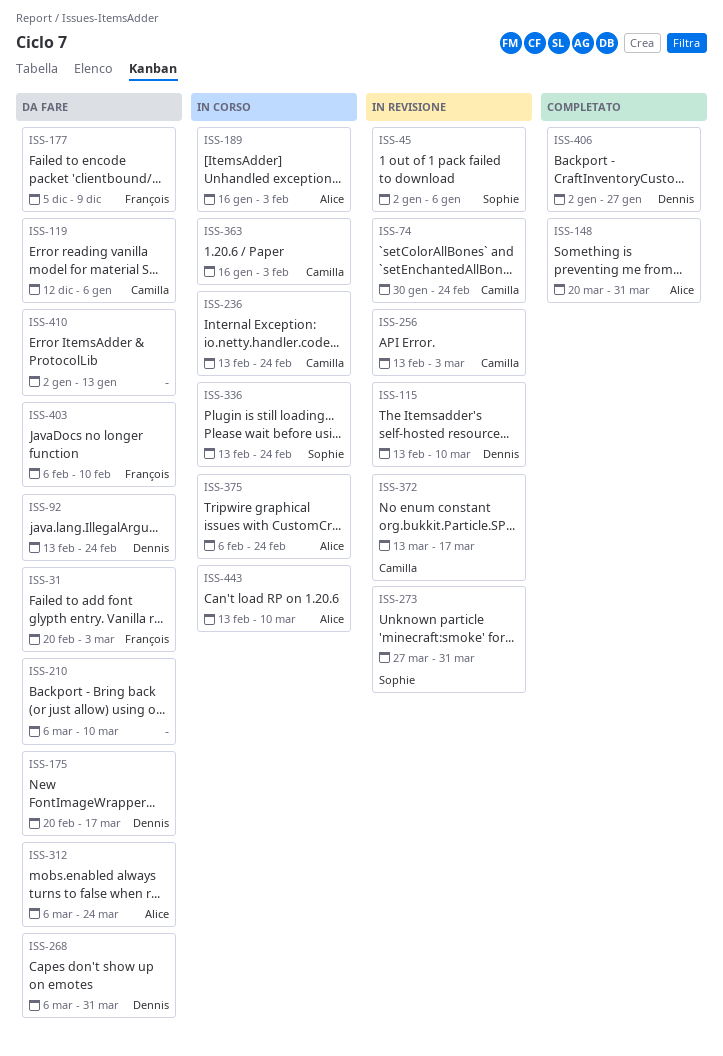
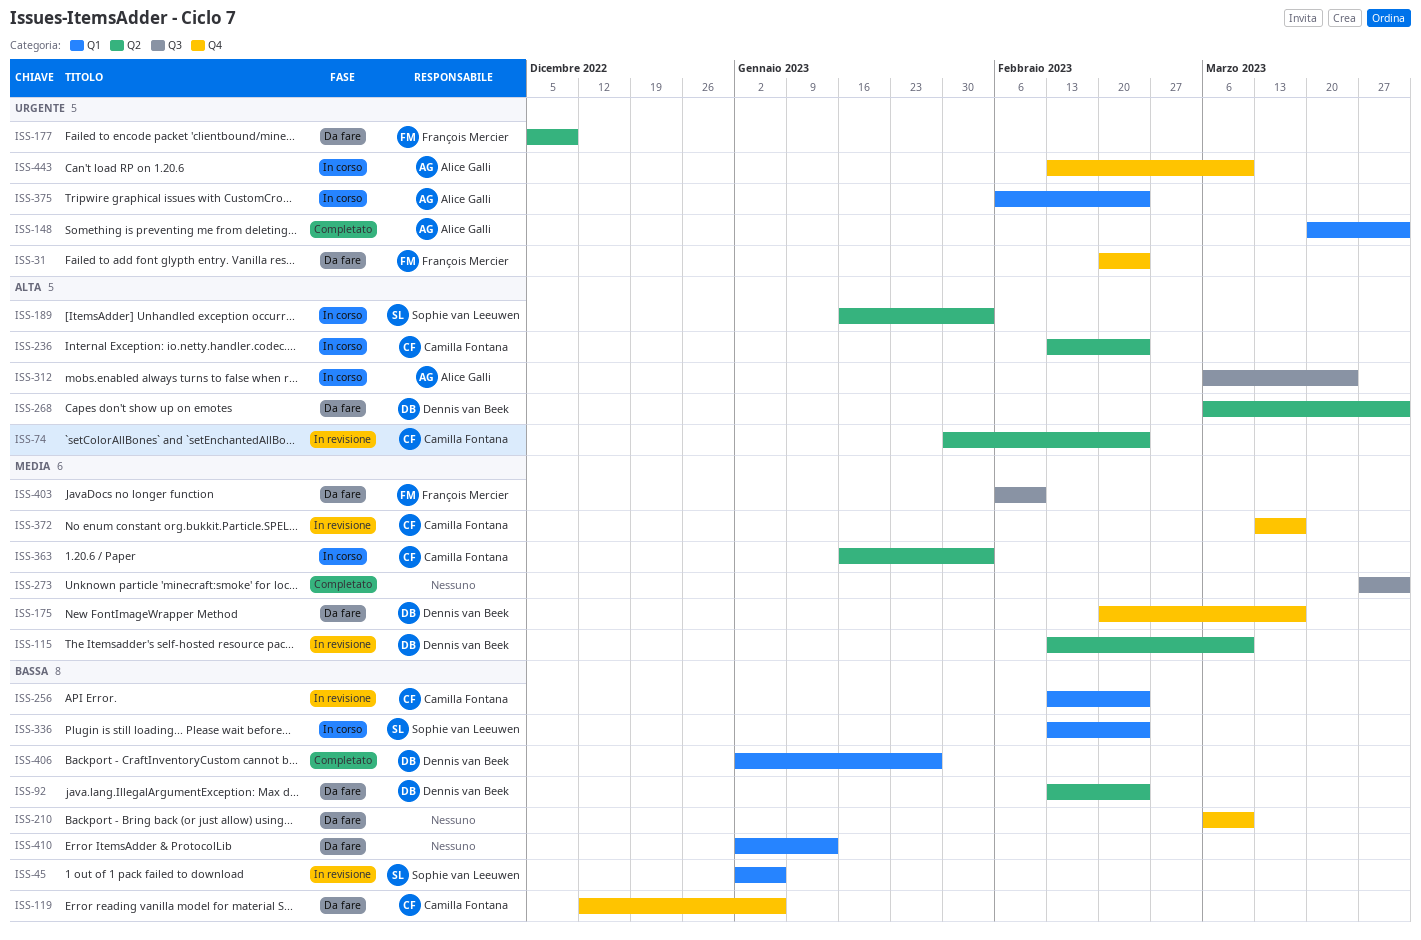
ISS-31, due: Mar 3 -> Feb 24
ISS-189, owner: Alice Galli -> Sophie van Leeuwen
ISS-256, due: Mar 3 -> Feb 24
ISS-273, status: In revisione -> Completato
ISS-273, owner: Sophie van Leeuwen -> none
ISS-312, status: Da fare -> In corso

